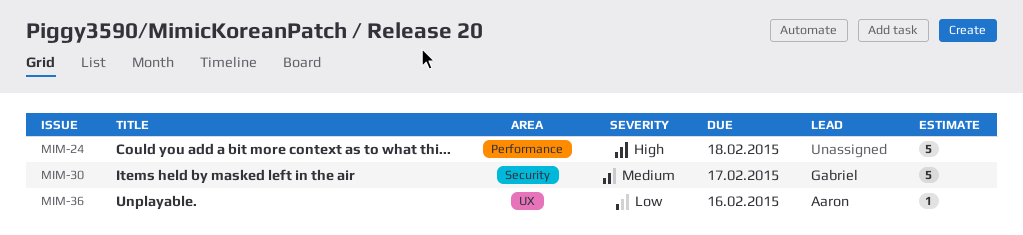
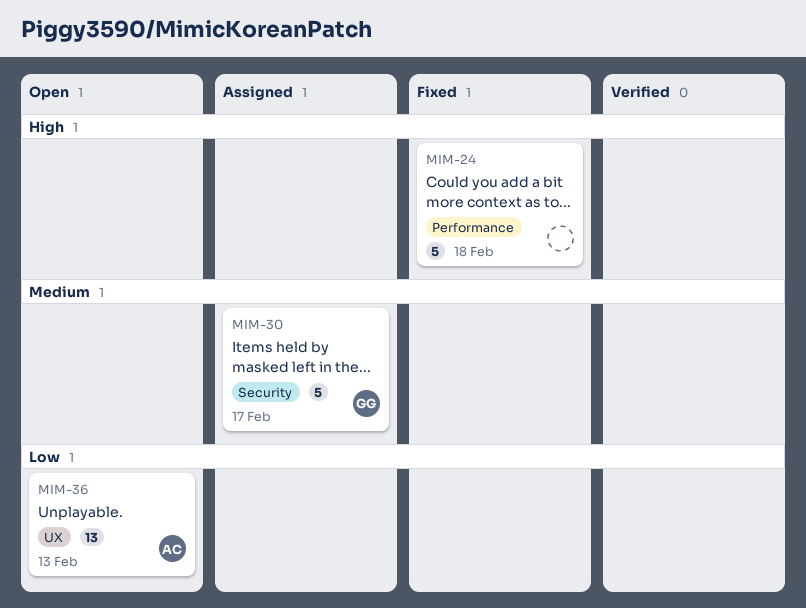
MIM-36, estimate: 1 -> 13
MIM-36, due: Feb 16 -> Feb 13

